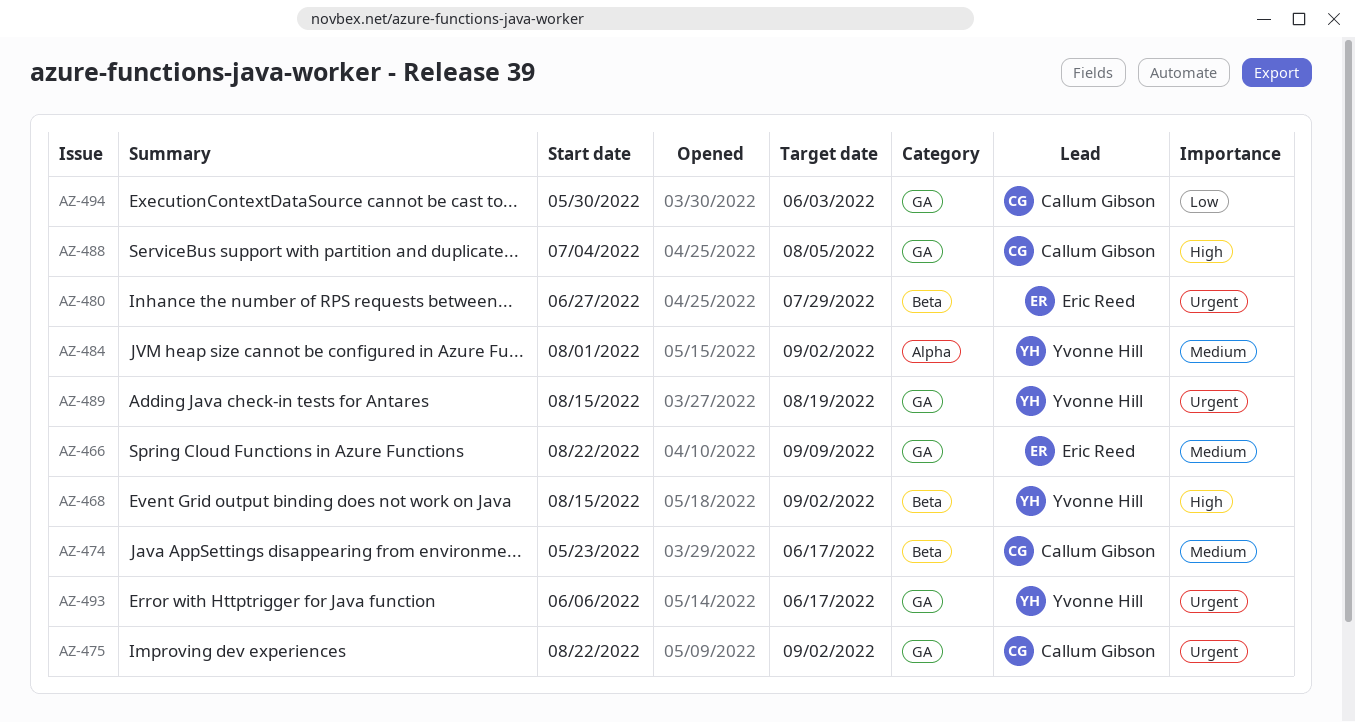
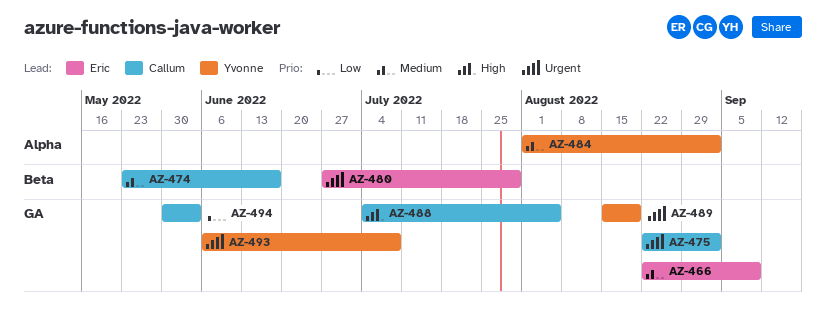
AZ-468: present -> none
AZ-493, due: Jun 17 -> Jul 8

